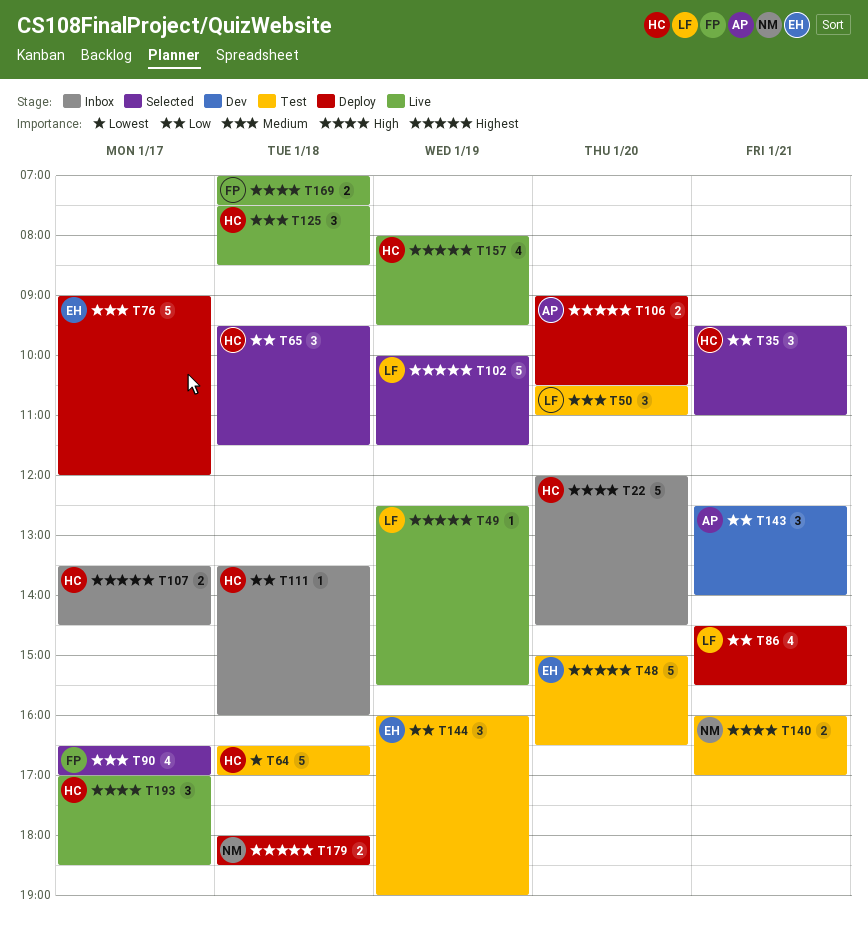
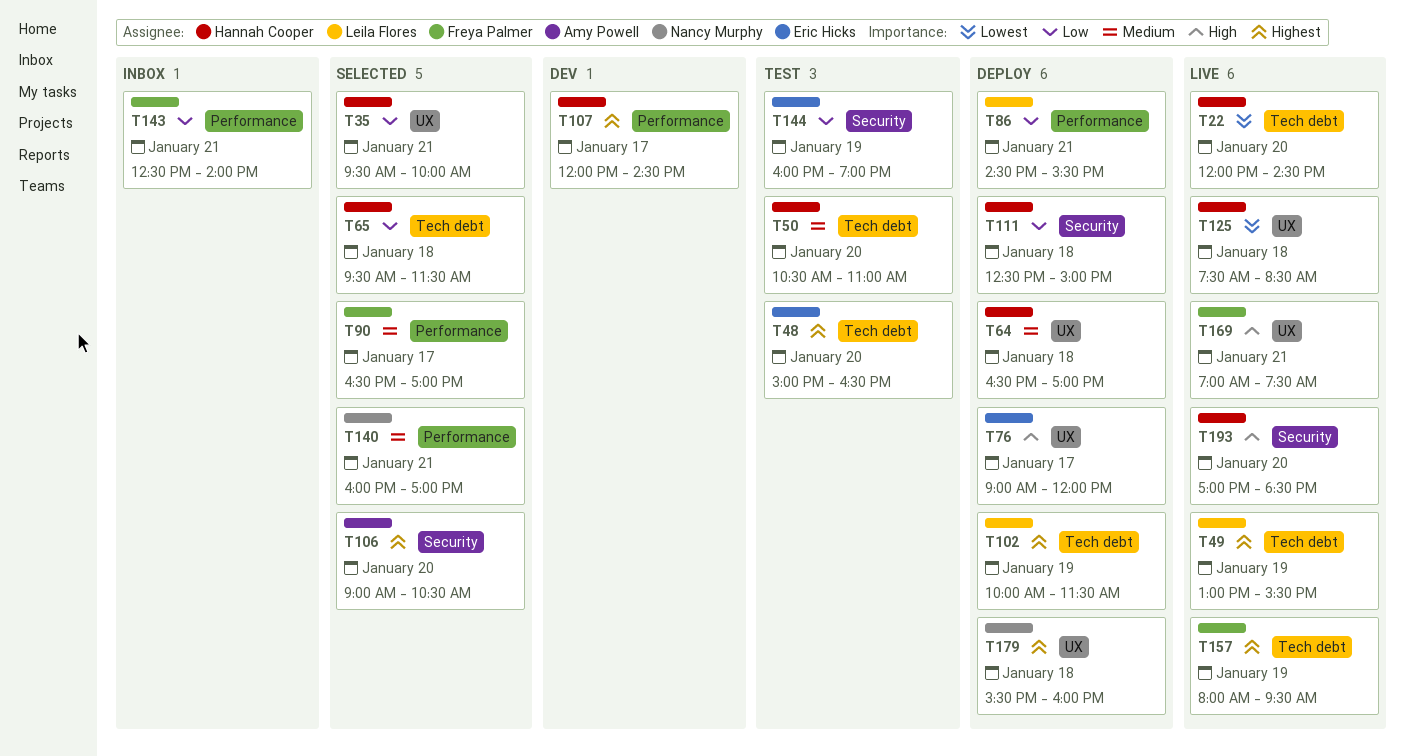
T22, status: Inbox -> Live
T22, priority: High -> Lowest
T35, ends: 11:00 -> 10:00
T49, begins: 12:30 -> 13:00
T50, owner: Leila Flores -> Hannah Cooper
T64, status: Test -> Deploy
T64, priority: Lowest -> Medium
T76, priority: Medium -> High
T102, status: Selected -> Deploy
T106, status: Deploy -> Selected
T107, status: Inbox -> Dev
T107, begins: 13:30 -> 12:00
T111, status: Inbox -> Deploy
T111, begins: 13:30 -> 12:30
T111, ends: 16:00 -> 15:00
T125, priority: Medium -> Lowest
T140, status: Test -> Selected
T140, priority: High -> Medium
T143, status: Dev -> Inbox
T143, owner: Amy Powell -> Freya Palmer
T157, owner: Hannah Cooper -> Freya Palmer
T169, day: Jan 18 -> Jan 21
T179, begins: 18:00 -> 15:30
T179, ends: 18:30 -> 16:00
T193, day: Jan 17 -> Jan 20

